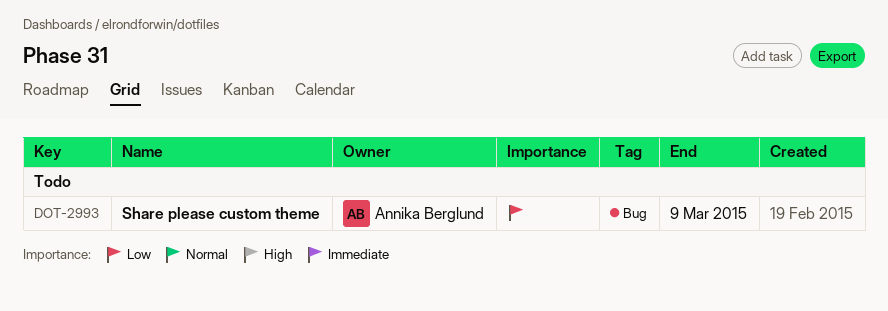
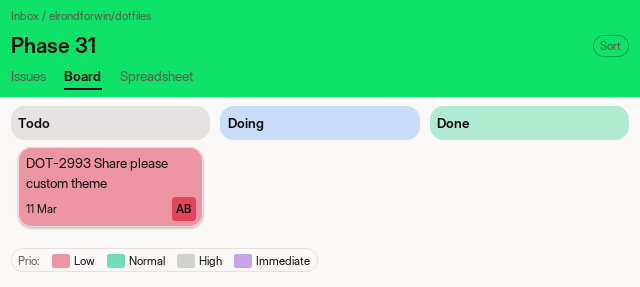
DOT-2993, due: Mar 9 -> Mar 11

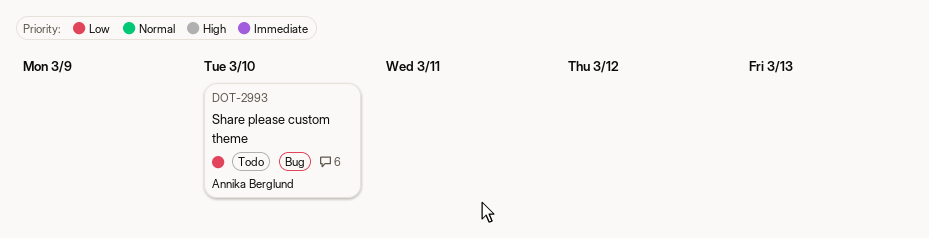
DOT-2993, due: Mar 11 -> Mar 10

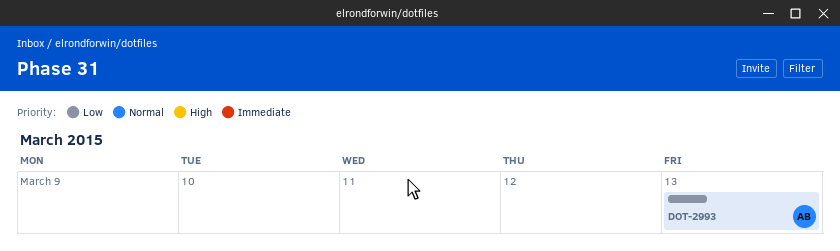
DOT-2993, due: Mar 10 -> Mar 13

